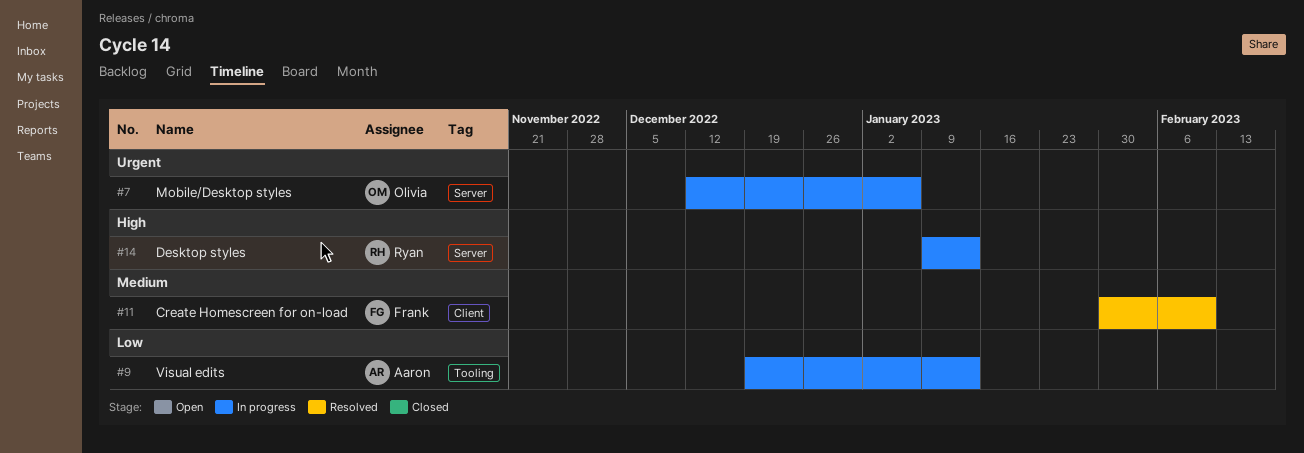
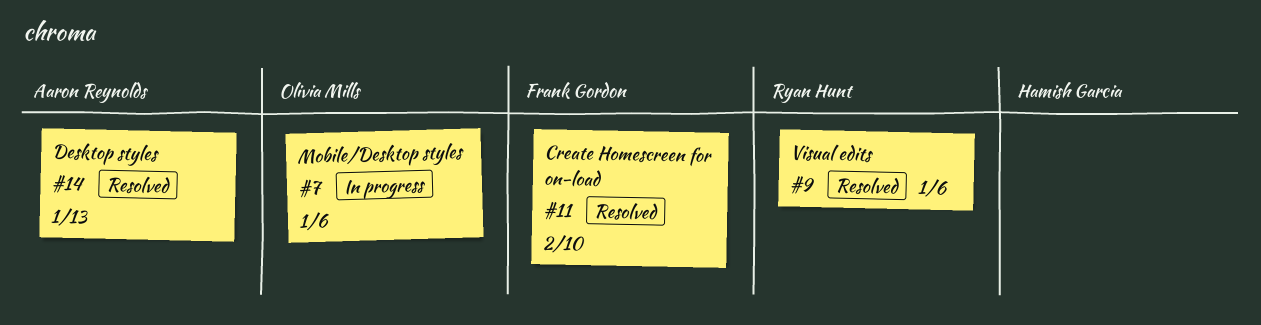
#9, status: In progress -> Resolved
#9, owner: Aaron Reynolds -> Ryan Hunt
#9, due: Jan 13 -> Jan 6
#14, status: In progress -> Resolved
#14, owner: Ryan Hunt -> Aaron Reynolds

